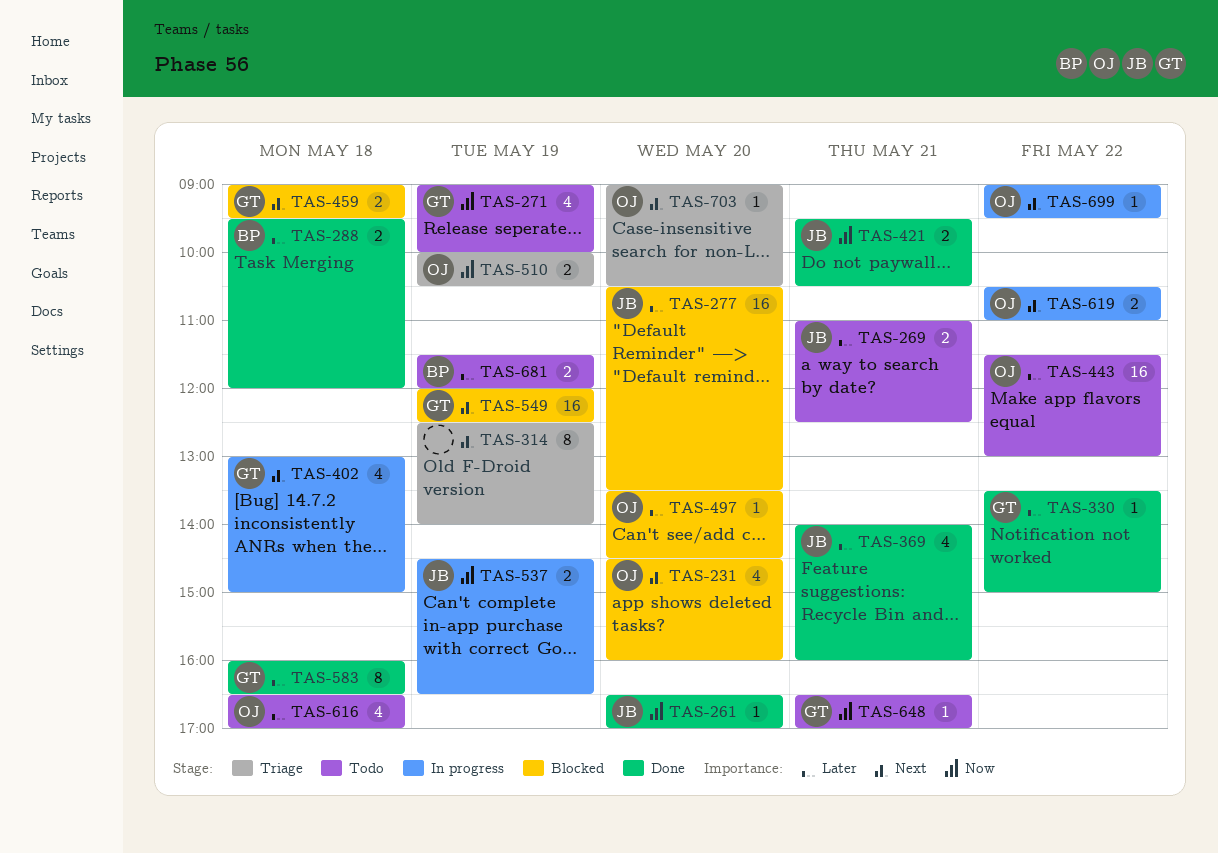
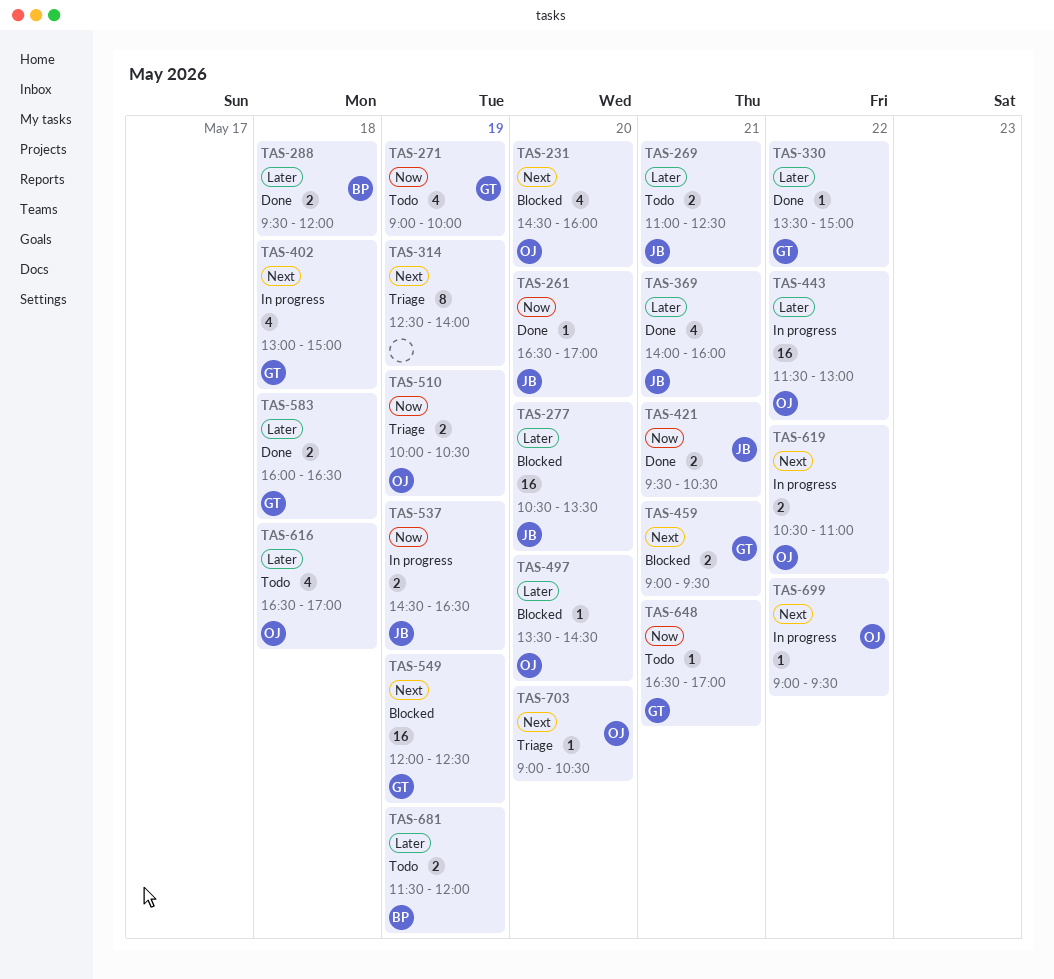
TAS-443, status: Todo -> In progress
TAS-459, day: May 18 -> May 21
TAS-583, estimate: 8 -> 2

